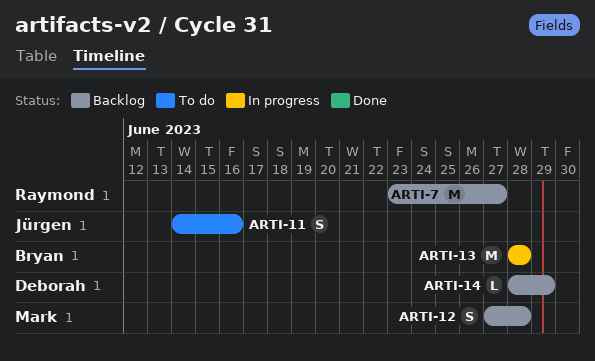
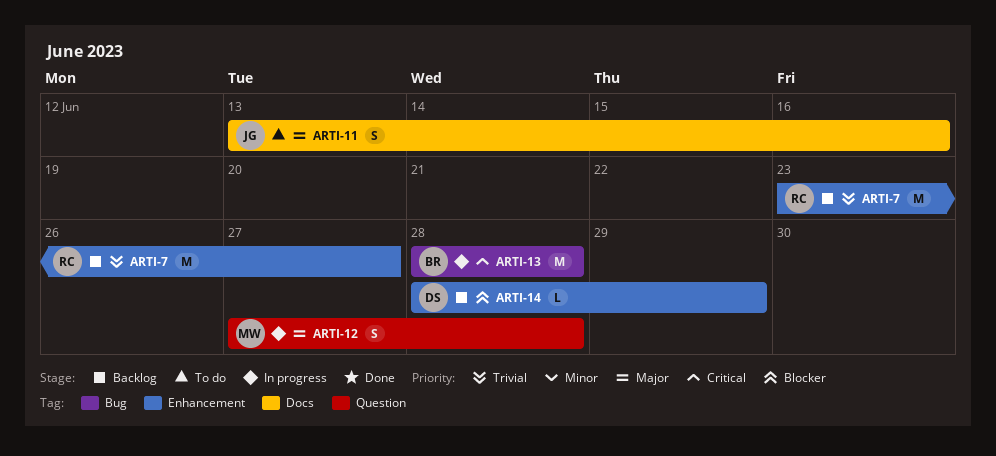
ARTI-11, start: Jun 14 -> Jun 13
ARTI-12, status: Backlog -> In progress

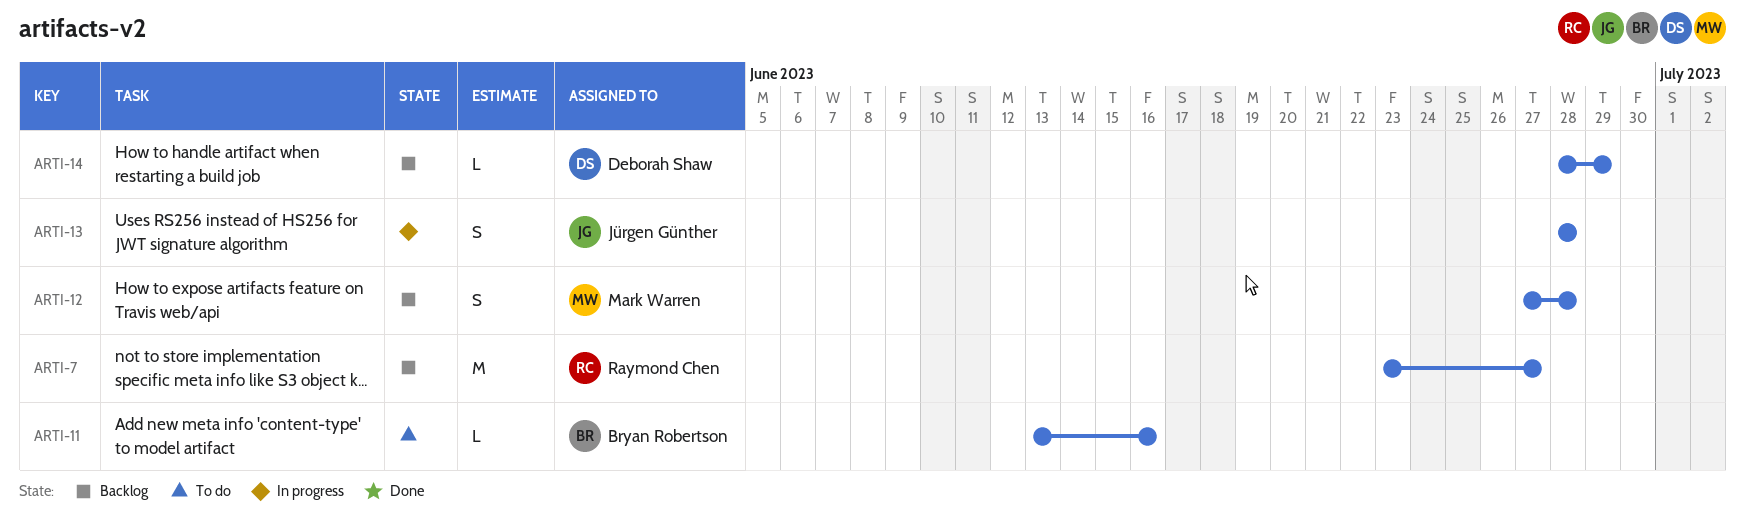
ARTI-11, owner: Jürgen Günther -> Bryan Robertson
ARTI-11, estimate: S -> L
ARTI-12, status: In progress -> Backlog
ARTI-13, owner: Bryan Robertson -> Jürgen Günther
ARTI-13, estimate: M -> S

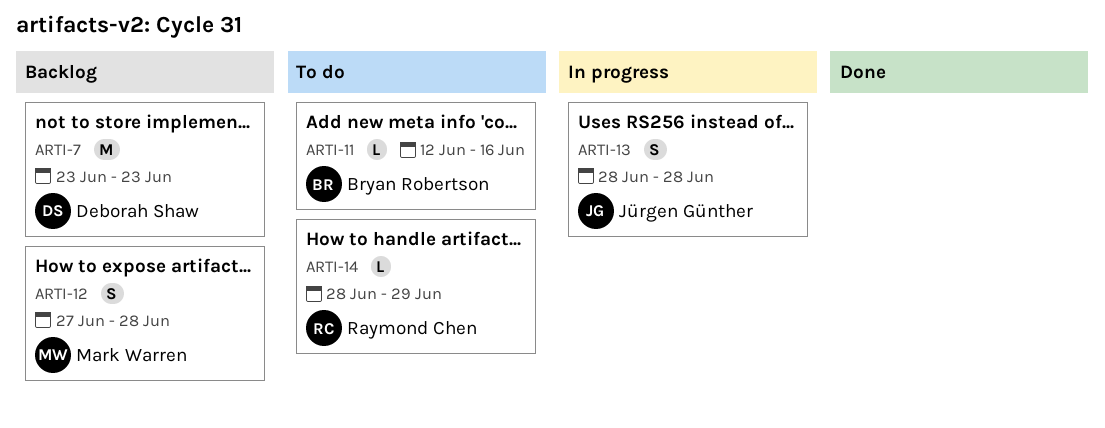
ARTI-7, owner: Raymond Chen -> Deborah Shaw
ARTI-7, due: Jun 27 -> Jun 23
ARTI-11, start: Jun 13 -> Jun 12
ARTI-14, status: Backlog -> To do
ARTI-14, owner: Deborah Shaw -> Raymond Chen

